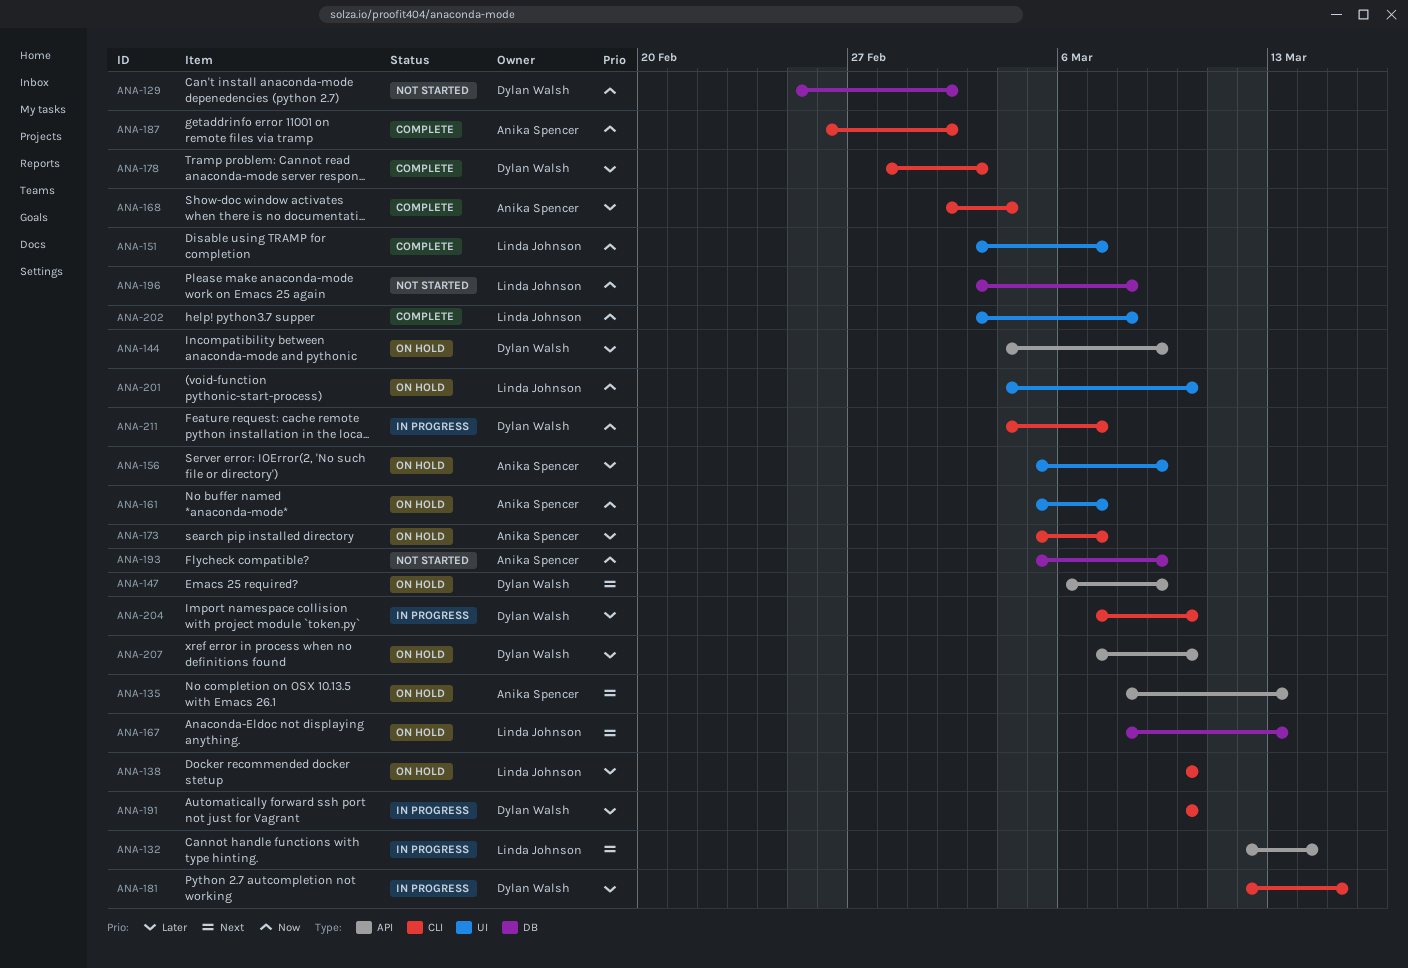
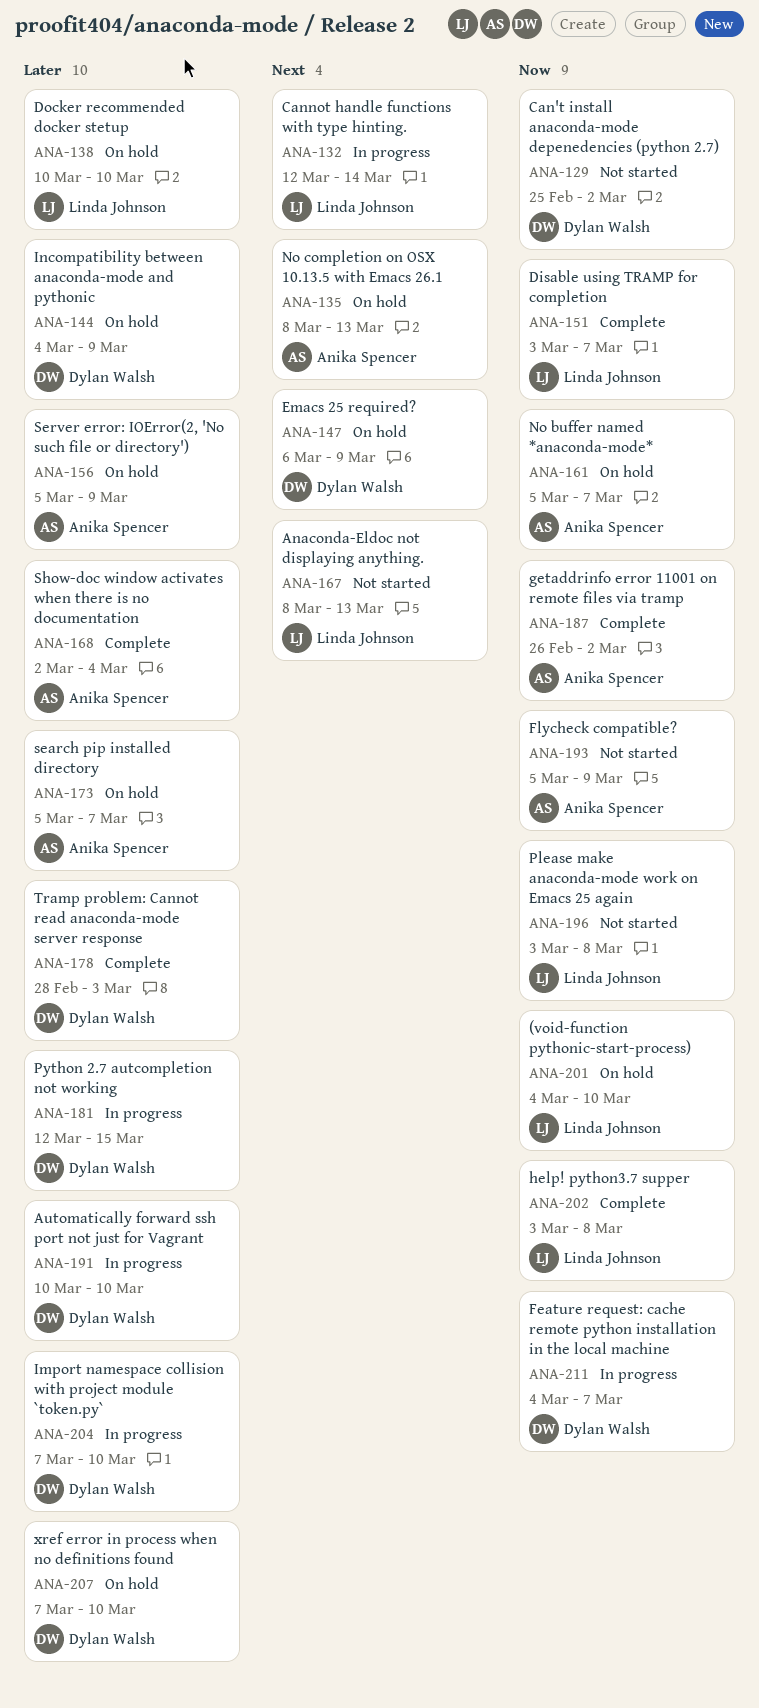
ANA-167, status: On hold -> Not started

